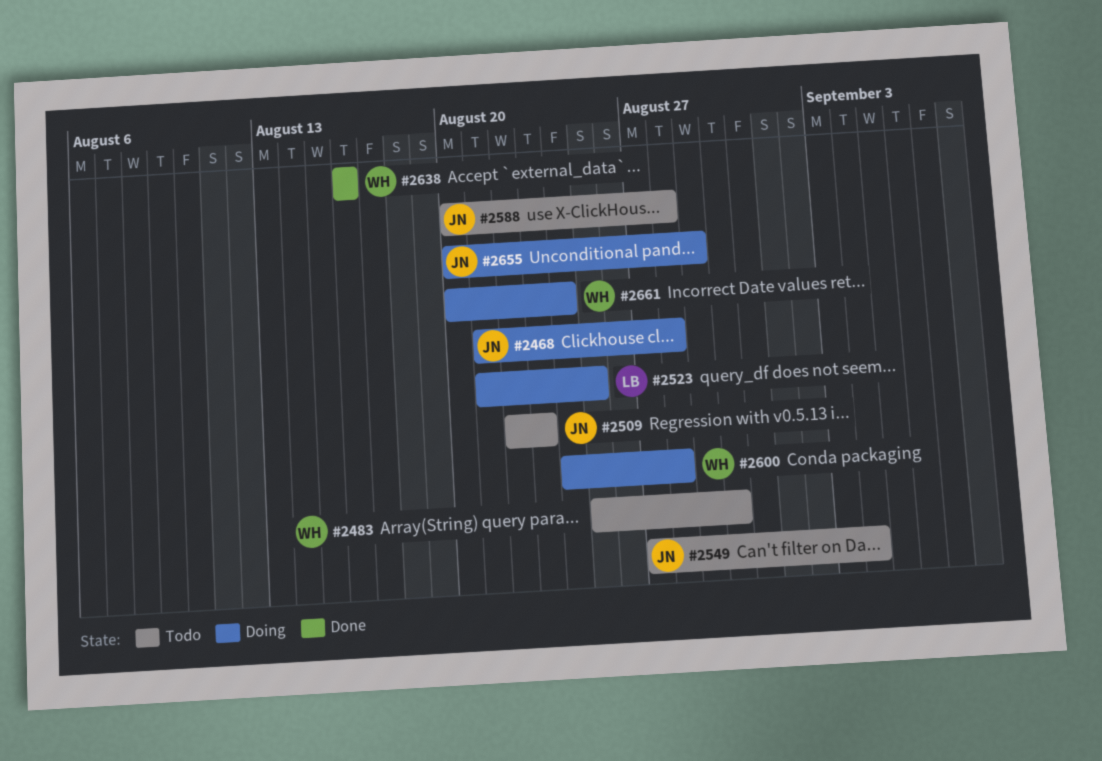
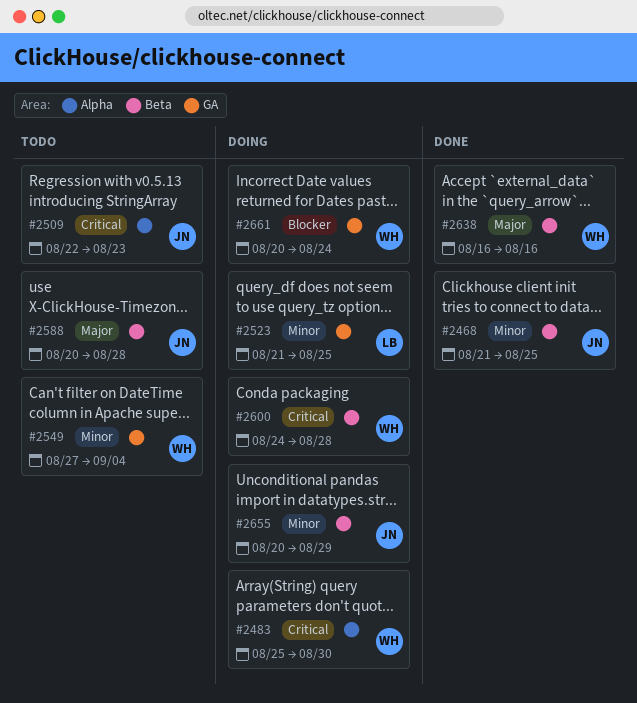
#2468, status: Doing -> Done
#2468, due: Aug 28 -> Aug 25
#2483, status: Todo -> Doing
#2549, owner: JN -> WH

